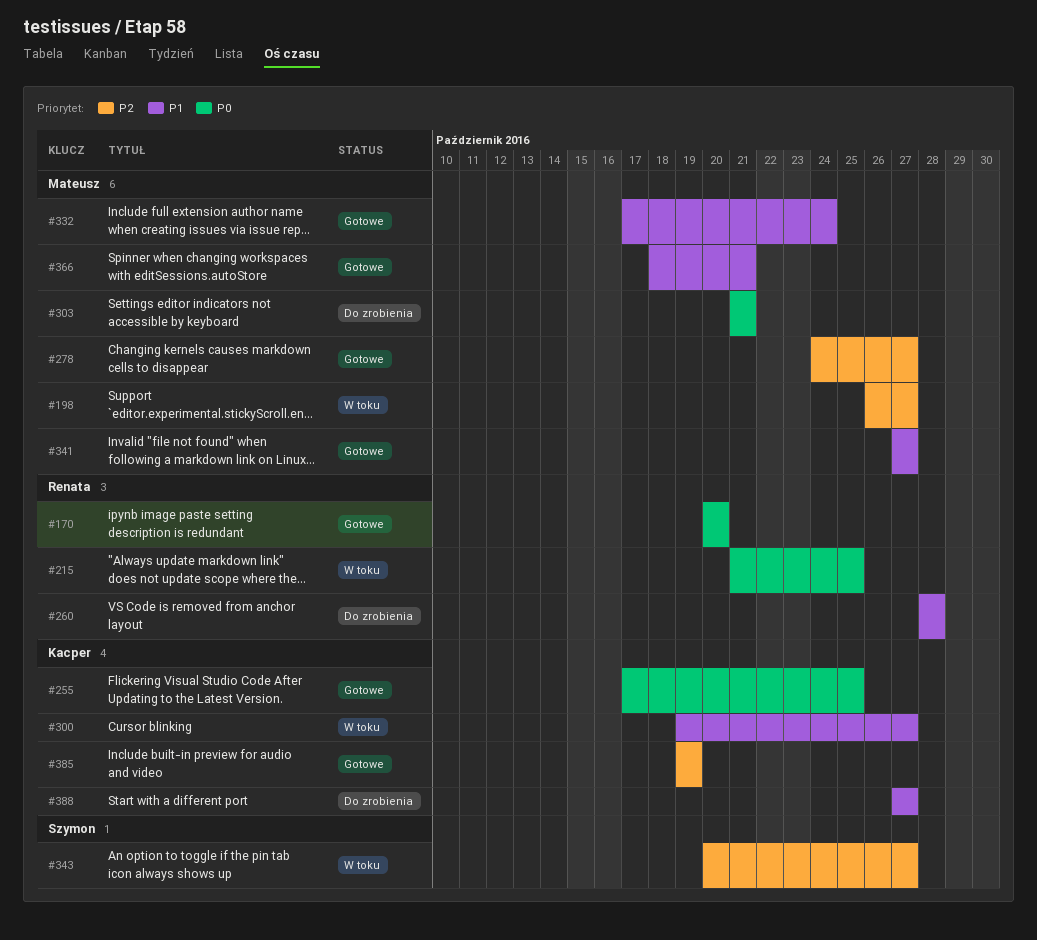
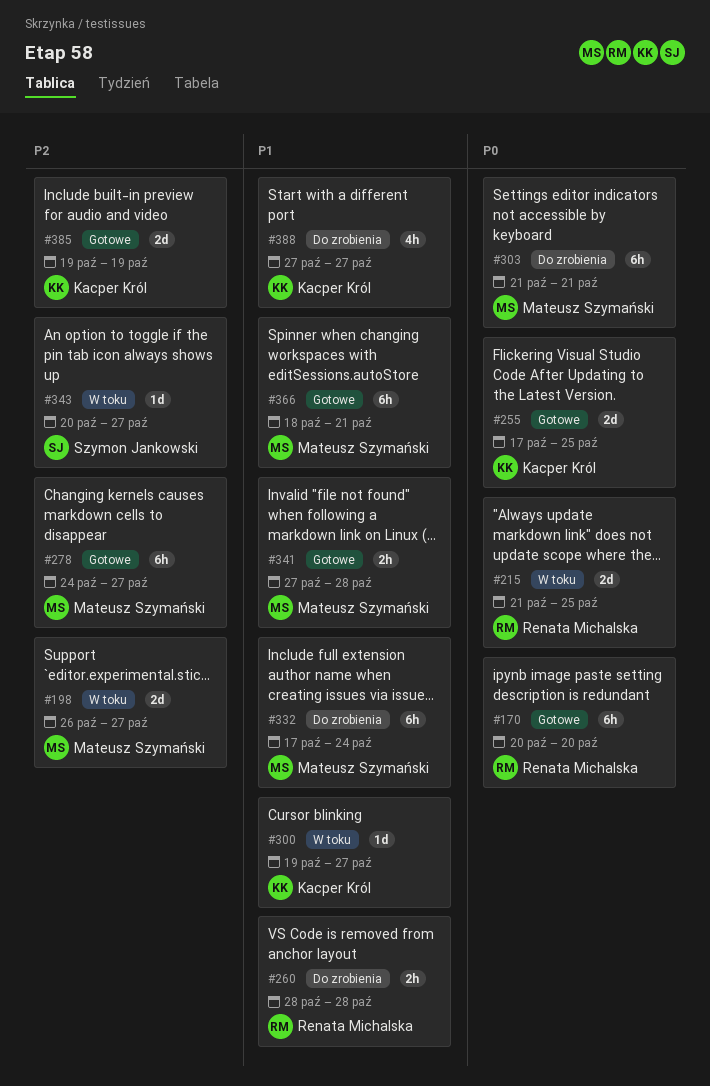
#332, status: Gotowe -> Do zrobienia
#341, due: Oct 27 -> Oct 28

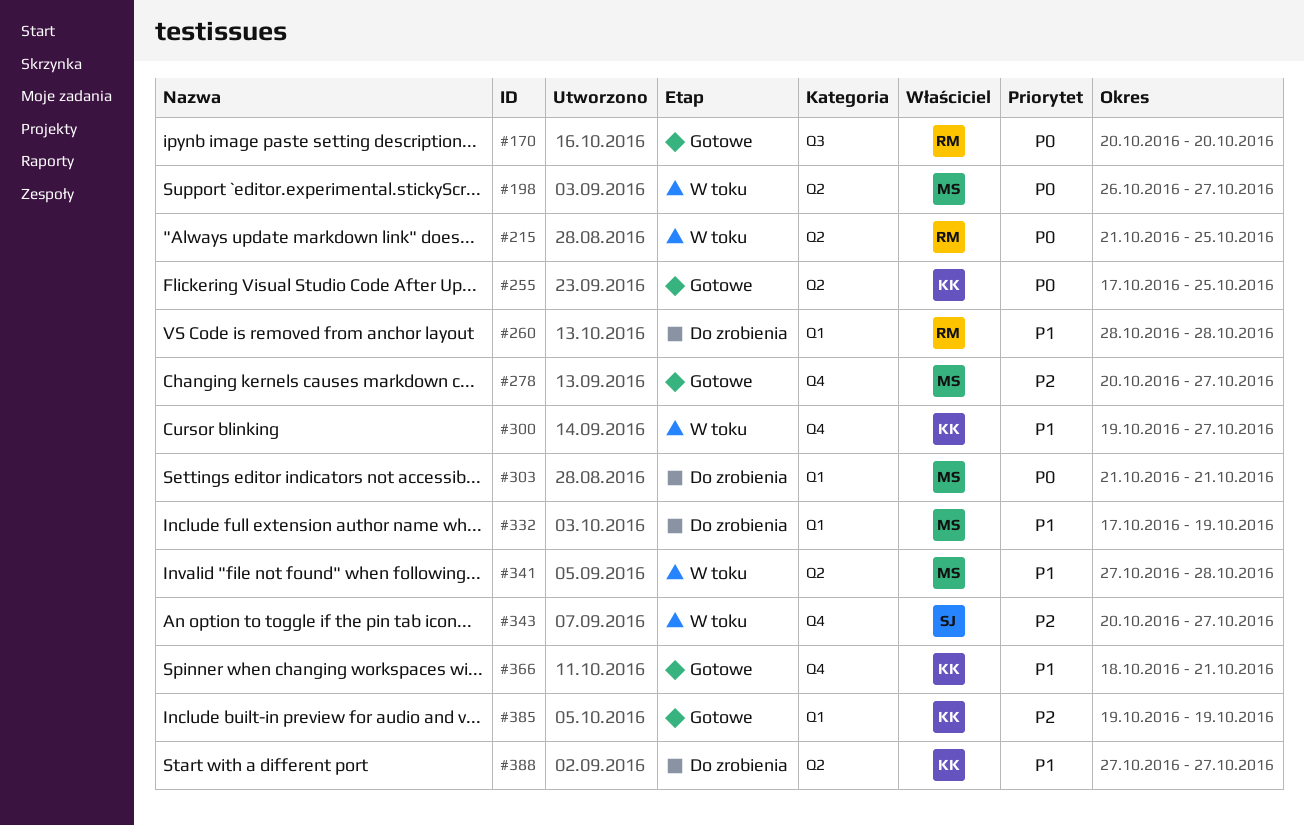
#198, priority: P2 -> P0
#278, start: Oct 24 -> Oct 20
#332, due: Oct 24 -> Oct 19
#341, status: Gotowe -> W toku
#366, owner: Mateusz Szymański -> Kacper Król

